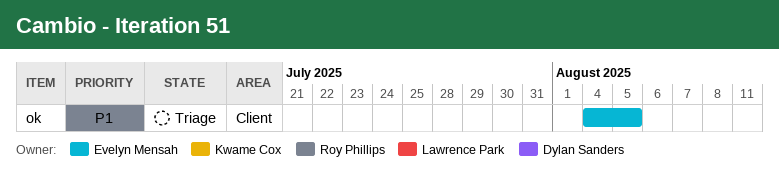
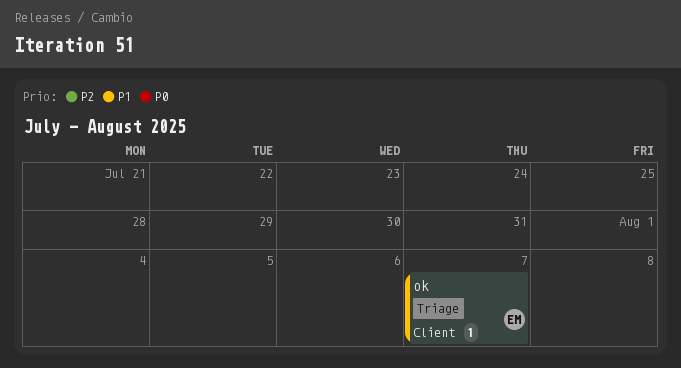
ok, due: Aug 5 -> Aug 7

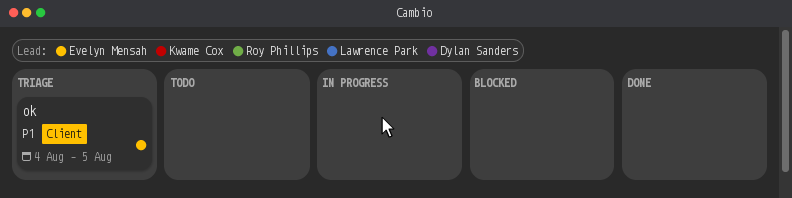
ok, due: Aug 7 -> Aug 5

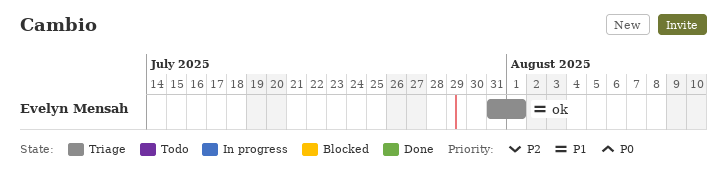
ok, start: Aug 4 -> Jul 31
ok, due: Aug 5 -> Aug 1

